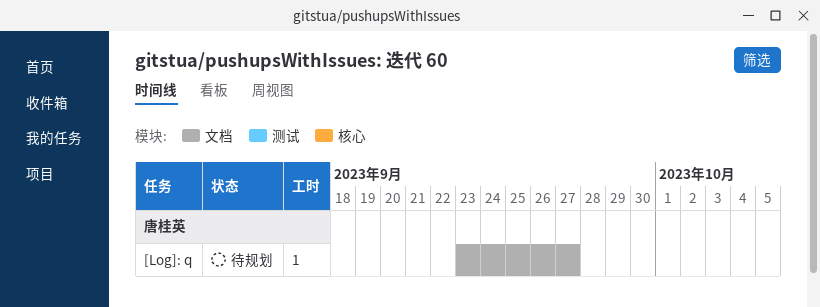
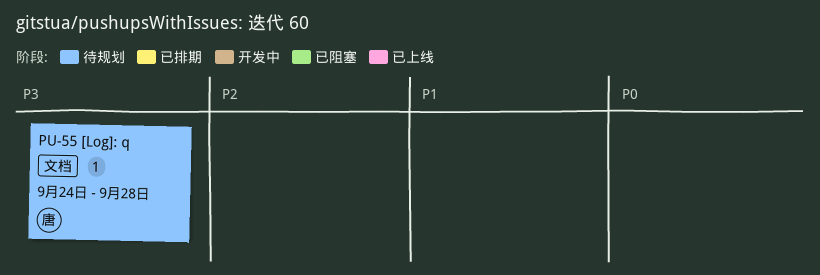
[Log]: q, start: Sep 23 -> Sep 24
[Log]: q, due: Sep 27 -> Sep 28

